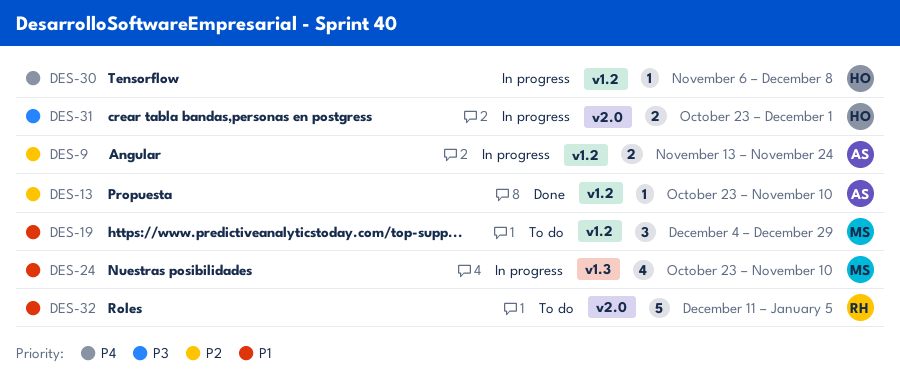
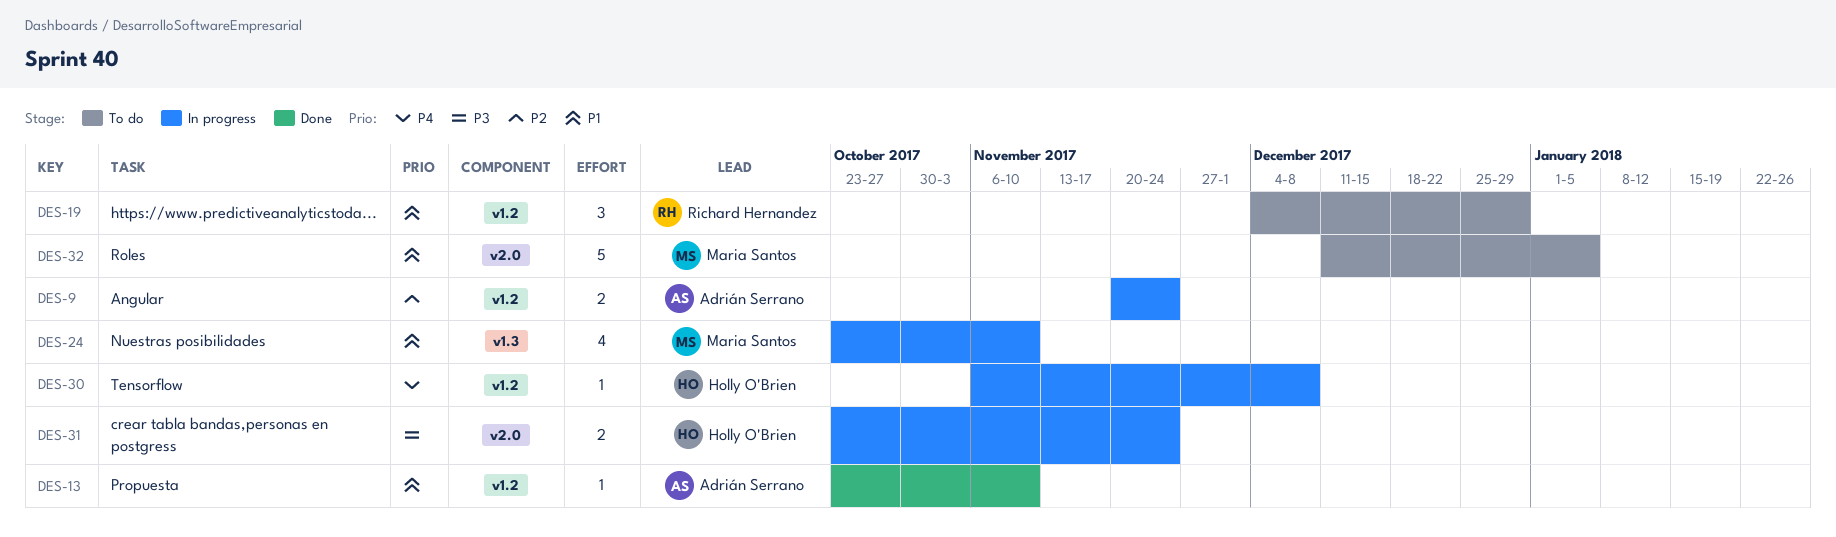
DES-9, start: Nov 13 -> Nov 20
DES-13, priority: P2 -> P1
DES-19, owner: Maria Santos -> Richard Hernandez
DES-31, due: Dec 1 -> Nov 24
DES-32, owner: Richard Hernandez -> Maria Santos

